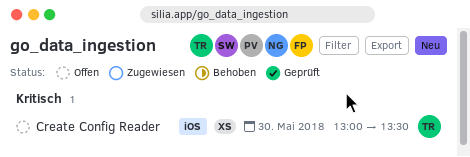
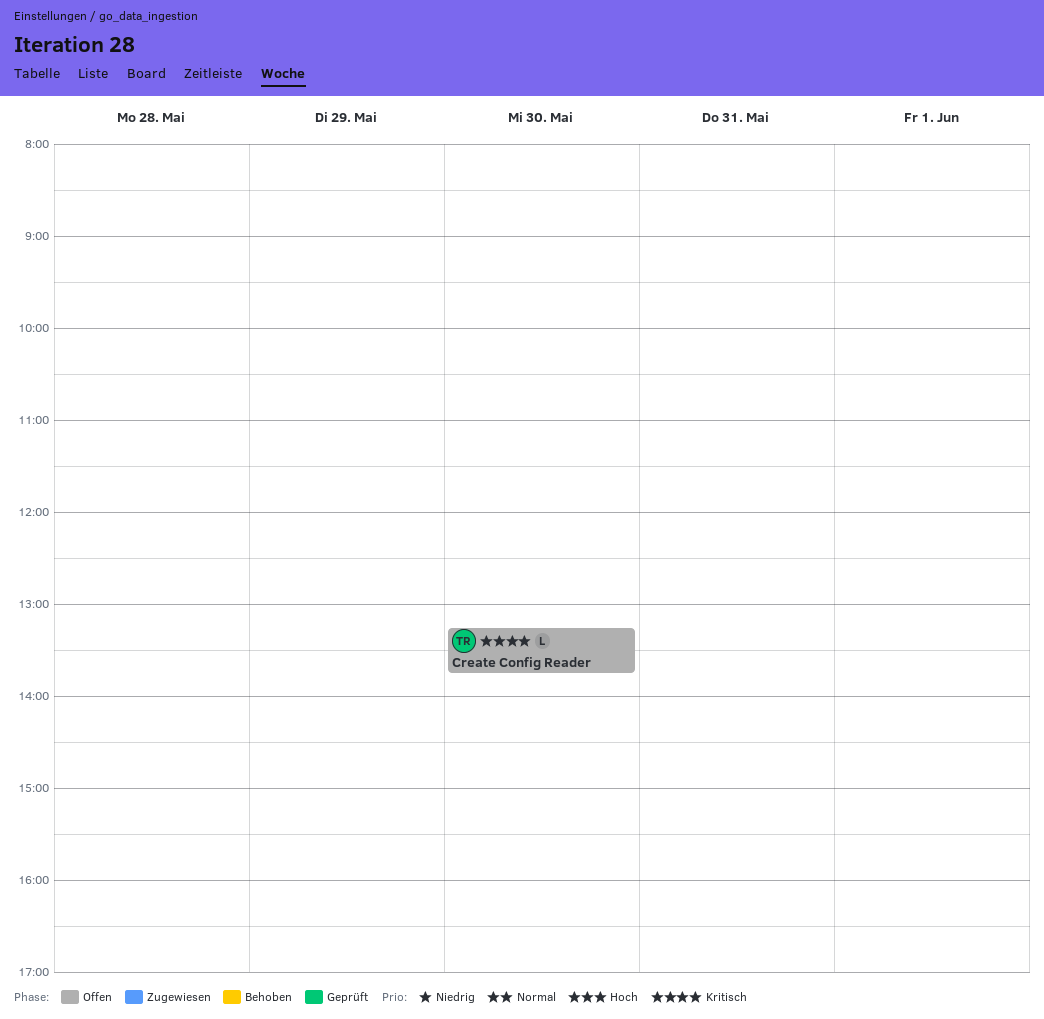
Create Config Reader, estimate: XS -> L
Create Config Reader, begins: 13:00 -> 13:15
Create Config Reader, ends: 13:30 -> 13:45

